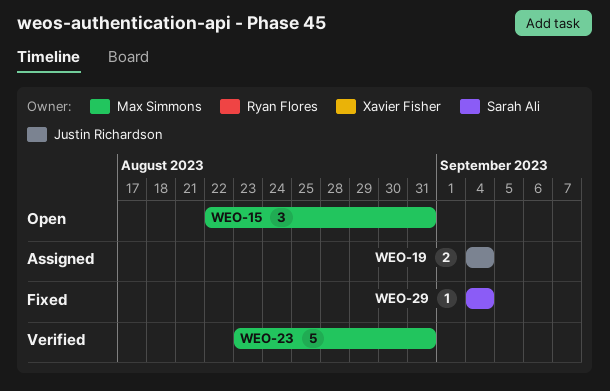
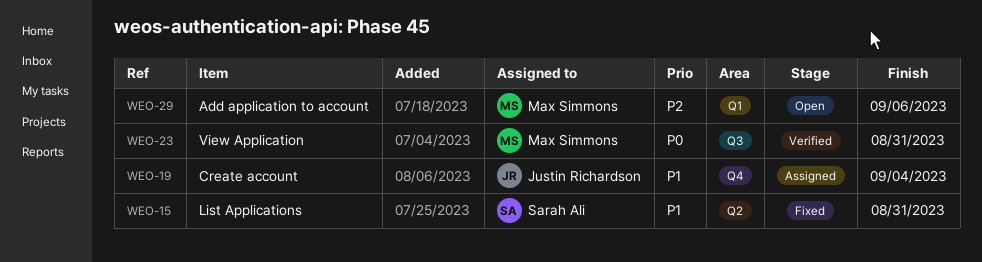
WEO-15, status: Open -> Fixed
WEO-15, owner: Max Simmons -> Sarah Ali
WEO-29, status: Fixed -> Open
WEO-29, owner: Sarah Ali -> Max Simmons
WEO-29, due: Sep 4 -> Sep 6

